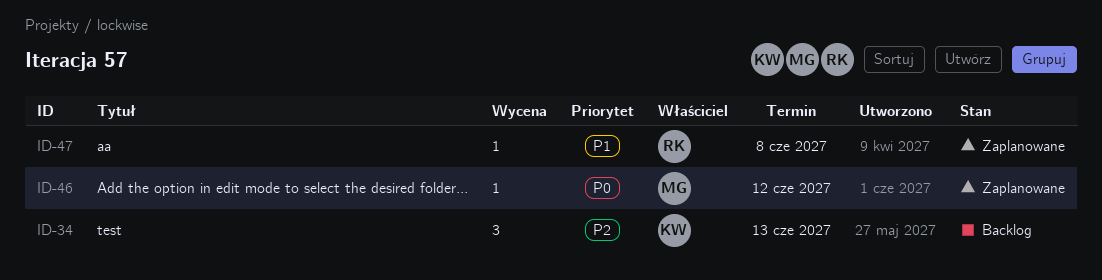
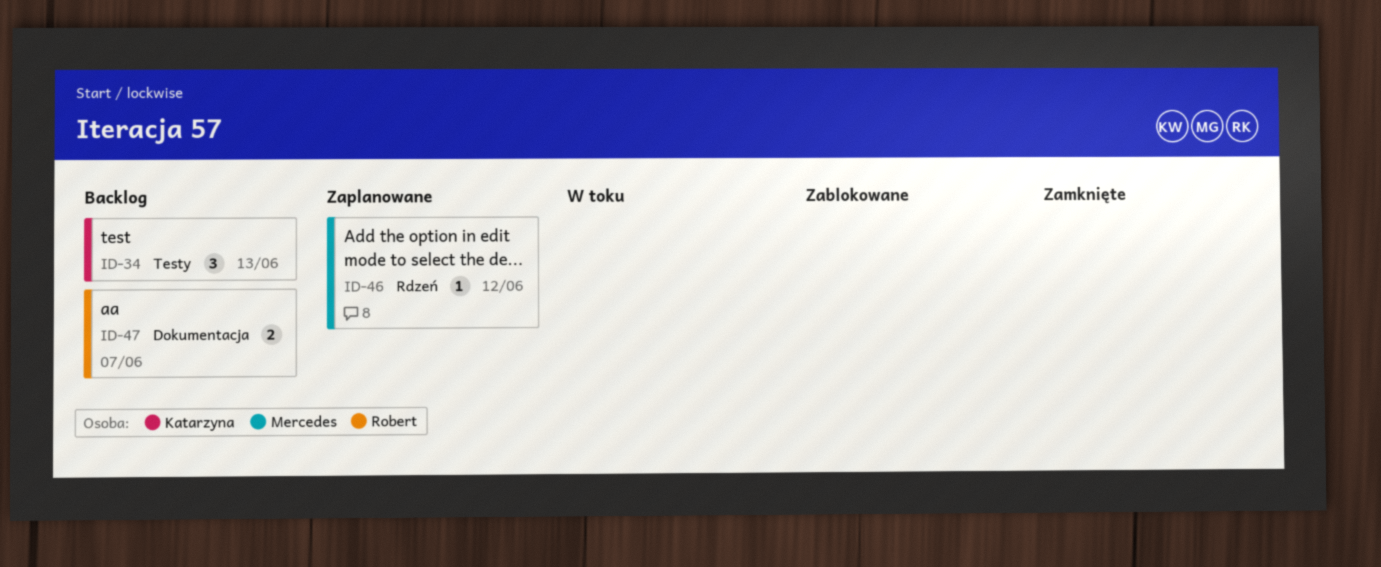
ID-47, status: Zaplanowane -> Backlog
ID-47, estimate: 1 -> 2
ID-47, due: Jun 8 -> Jun 7

